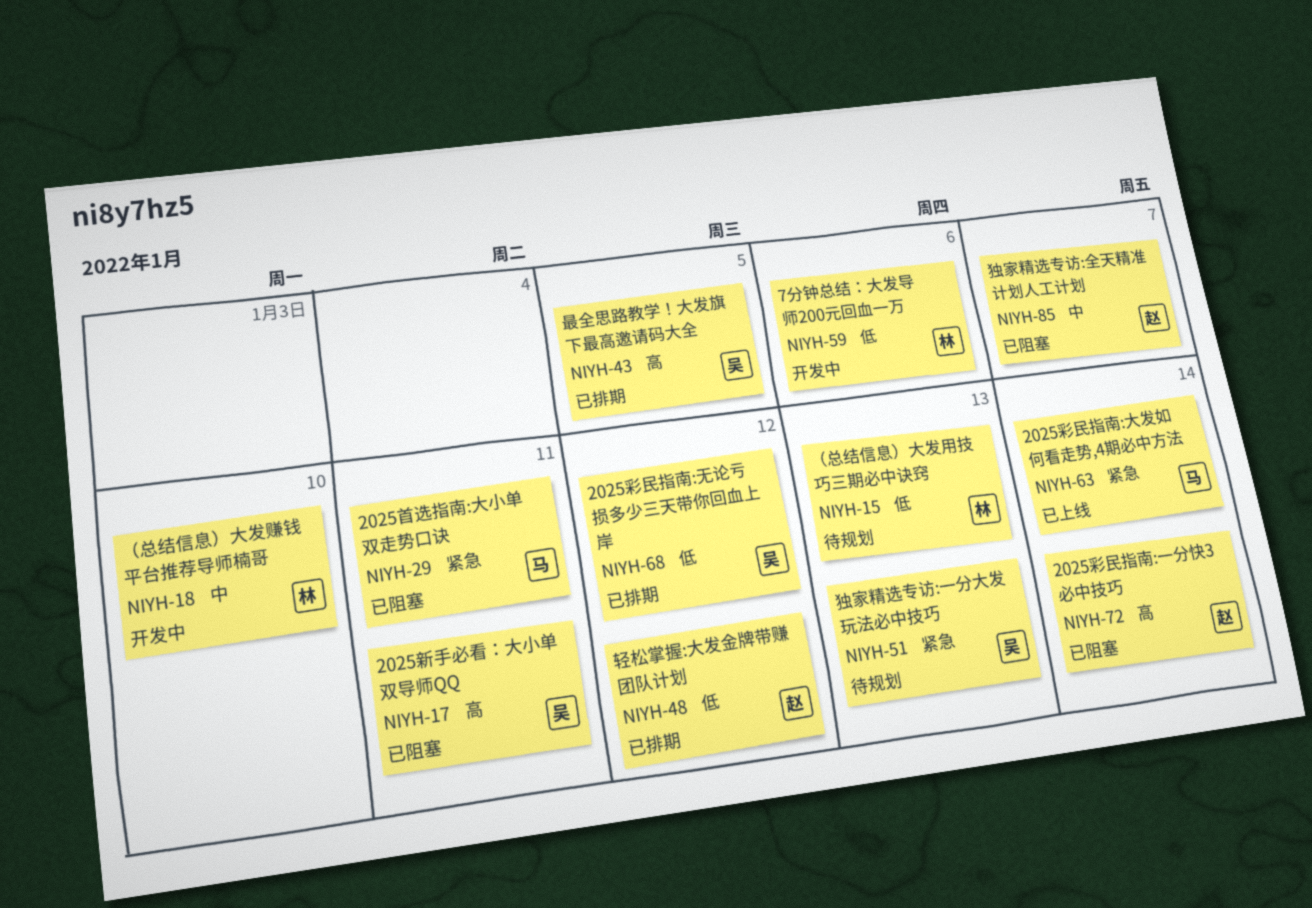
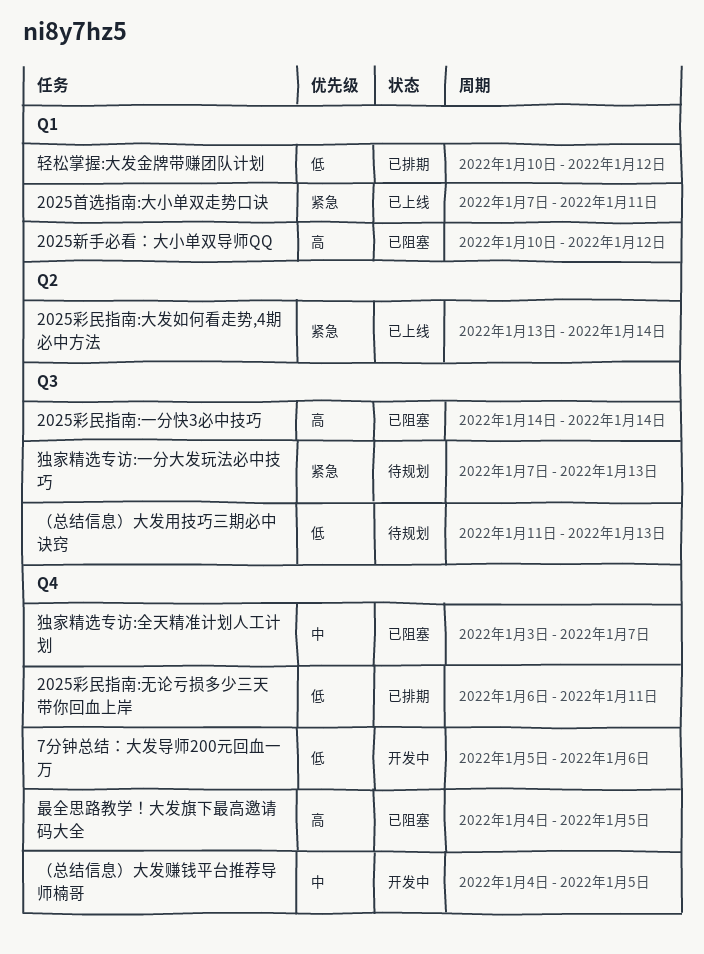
2025彩民指南:无论亏损多少三天带你回血上岸, due: Jan 12 -> Jan 11
2025新手必看：大小单双导师QQ, due: Jan 11 -> Jan 12
2025首选指南:大小单双走势口诀, status: 已阻塞 -> 已上线
最全思路教学！大发旗下最高邀请码大全, status: 已排期 -> 已阻塞
（总结信息）大发赚钱平台推荐导师楠哥, due: Jan 10 -> Jan 5

